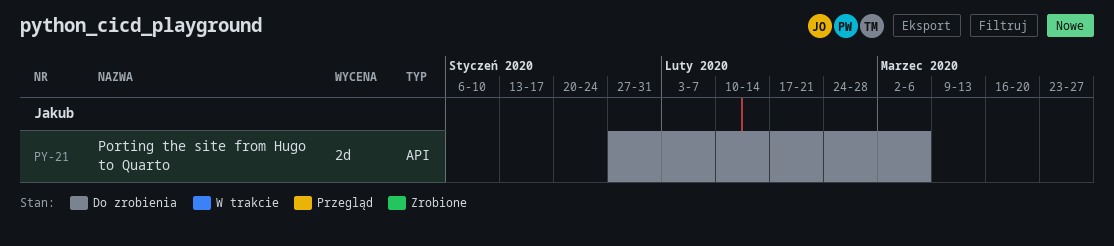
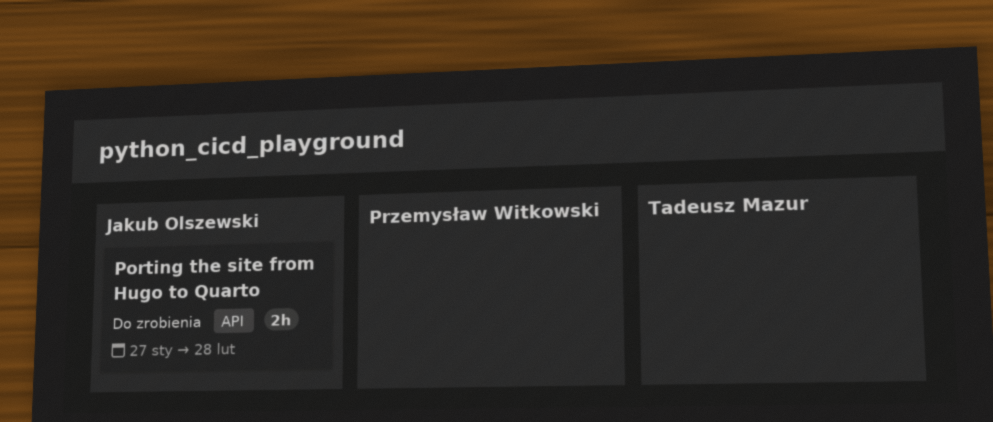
Porting the site from Hugo to Quarto, estimate: 2d -> 2h
Porting the site from Hugo to Quarto, due: Mar 6 -> Feb 28

